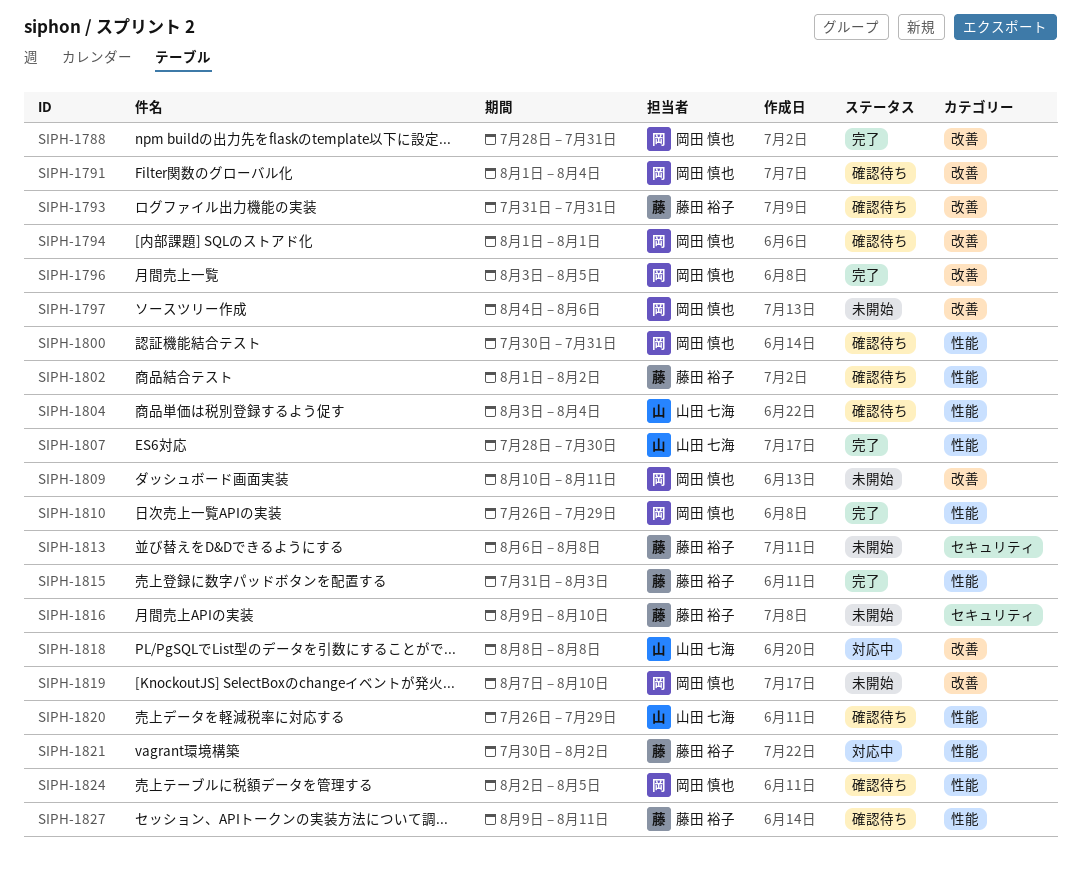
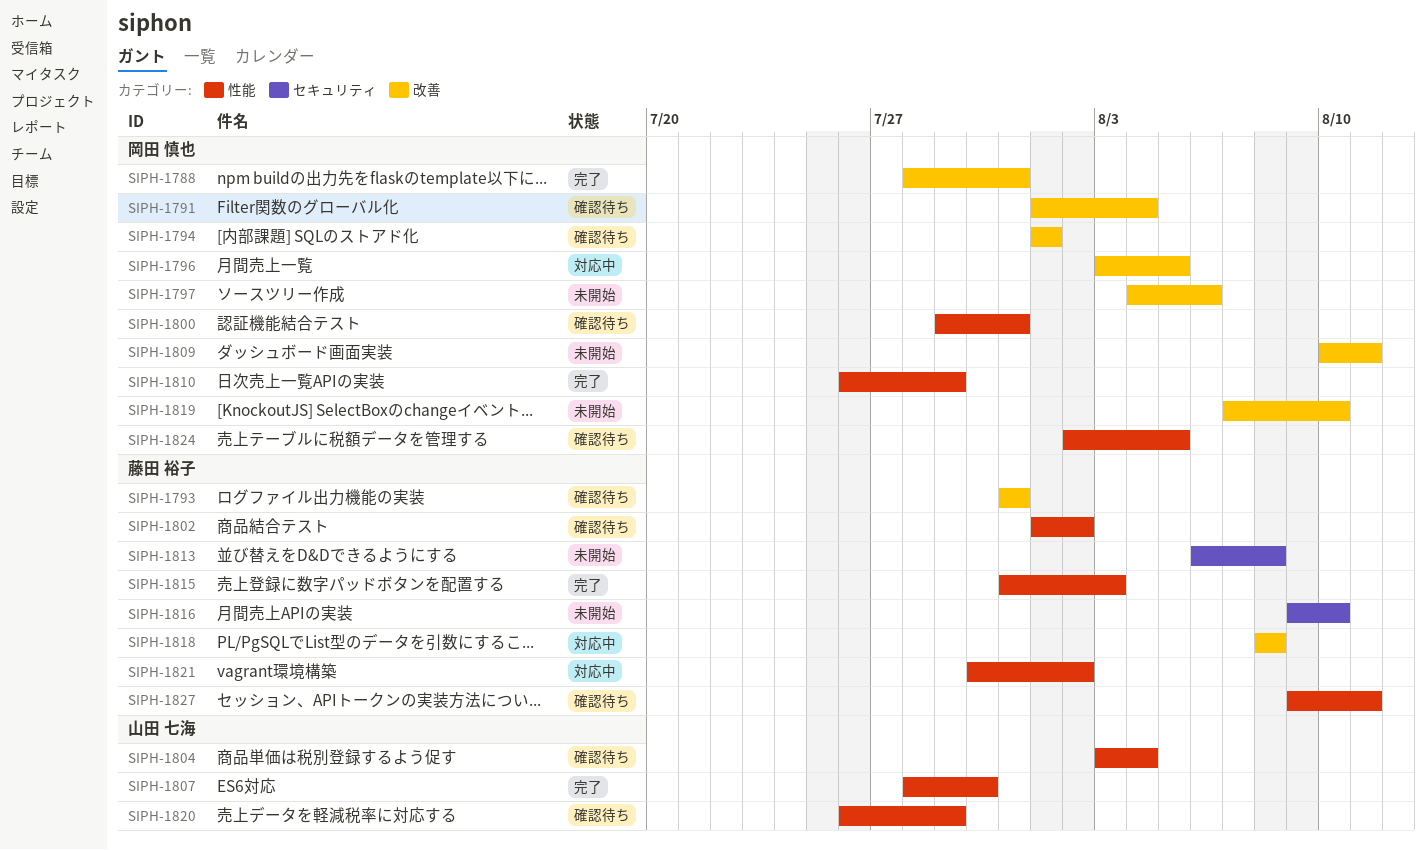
SIPH-1796, status: 完了 -> 対応中
SIPH-1800, start: Jul 30 -> Jul 29
SIPH-1818, owner: 山田 七海 -> 藤田 裕子

